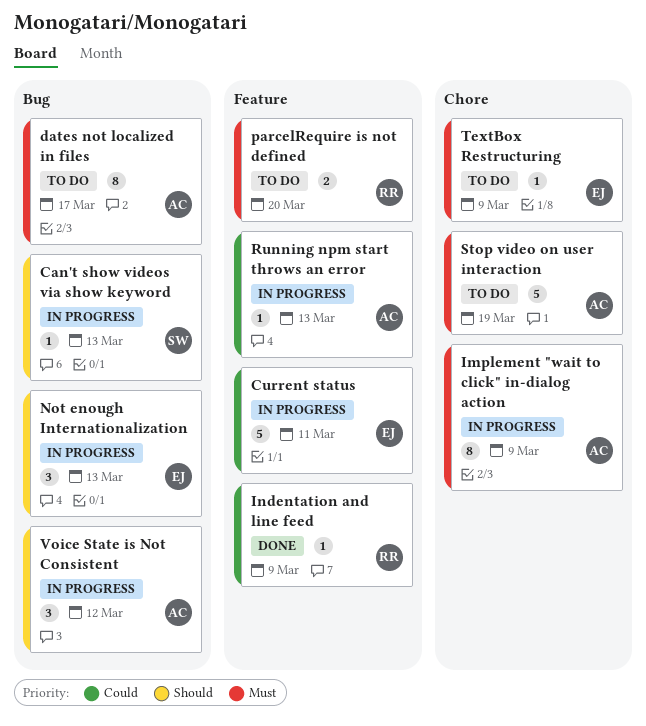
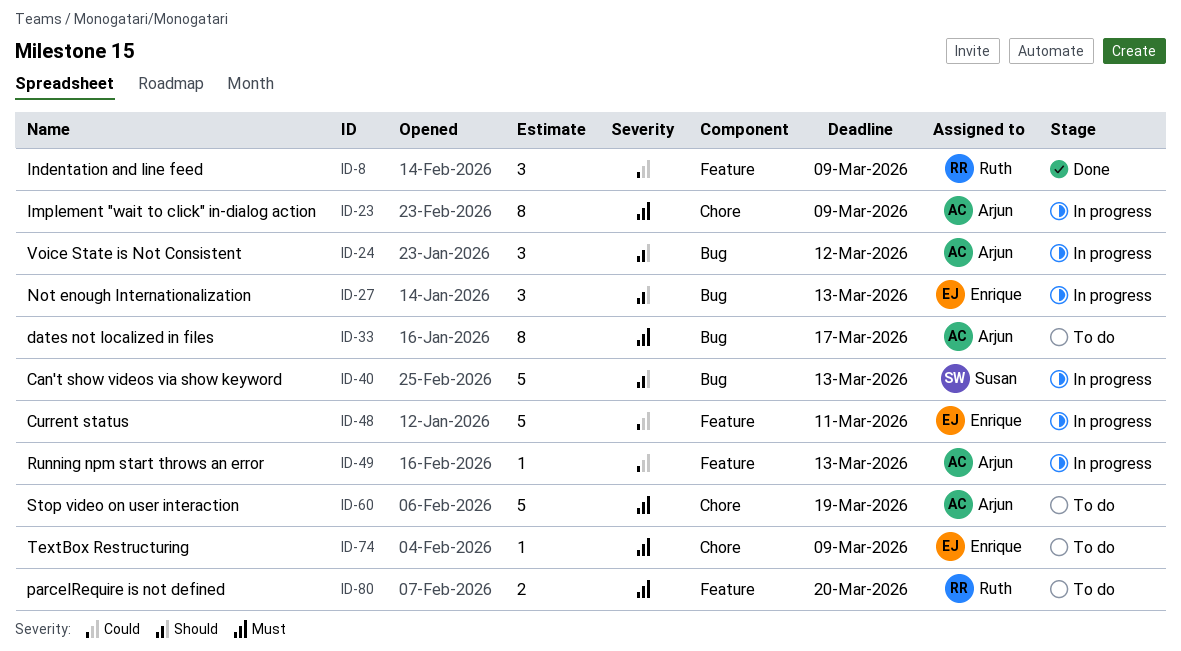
Can't show videos via show keyword, estimate: 1 -> 5
Indentation and line feed, estimate: 1 -> 3

